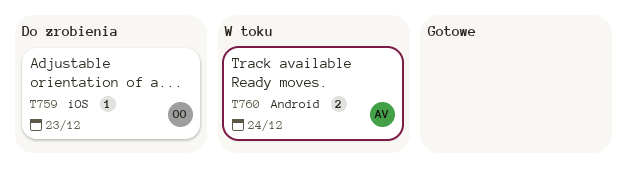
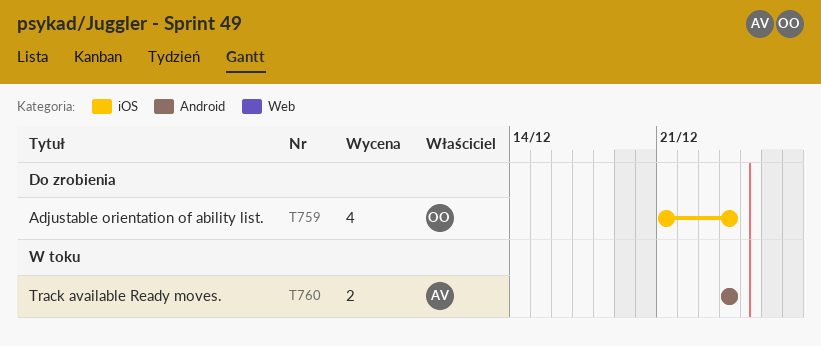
T759, estimate: 1 -> 4
T759, due: Dec 23 -> Dec 24

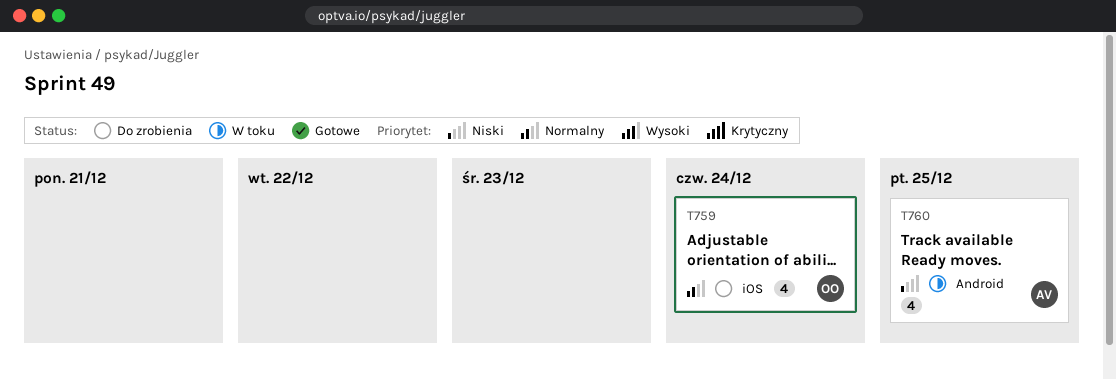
T760, estimate: 2 -> 4
T760, due: Dec 24 -> Dec 25

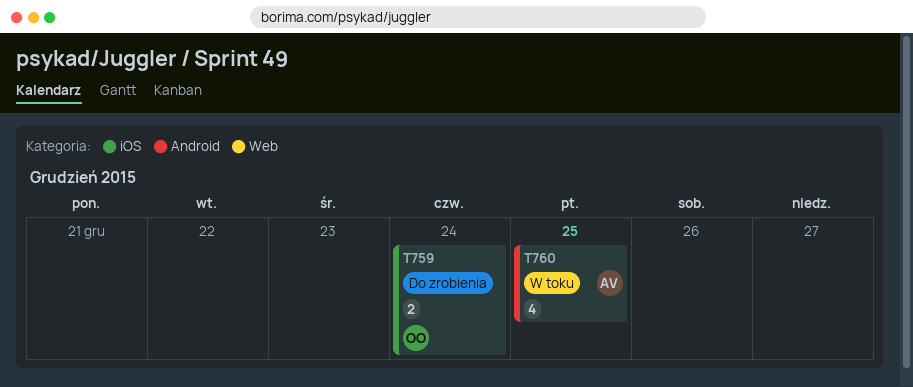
T759, estimate: 4 -> 2

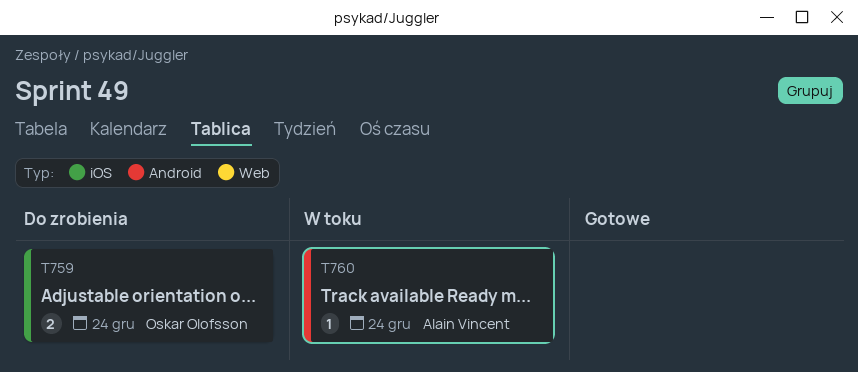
T760, estimate: 4 -> 1
T760, due: Dec 25 -> Dec 24

